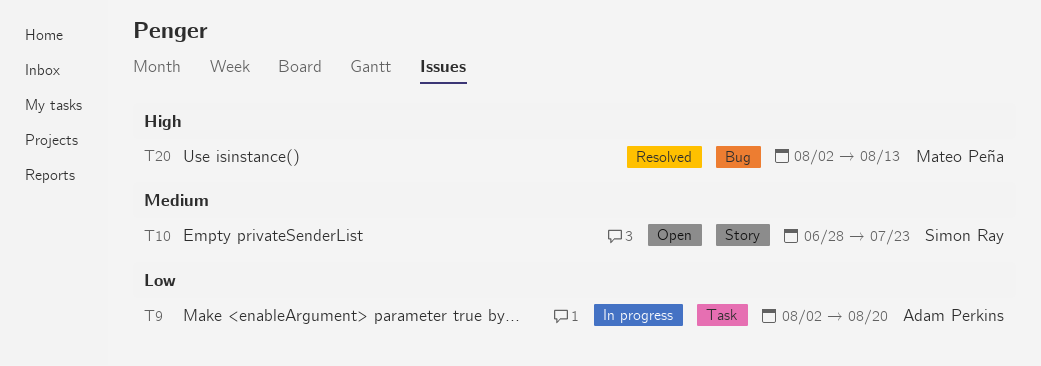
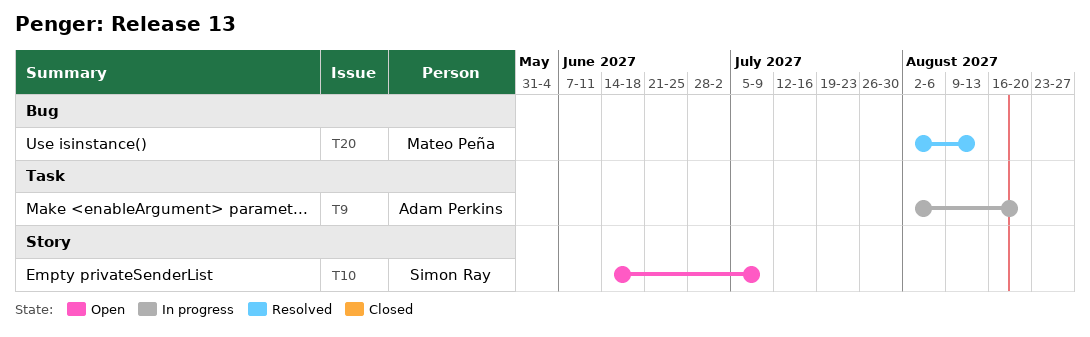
T10, start: Jun 28 -> Jun 14
T10, due: Jul 23 -> Jul 9

